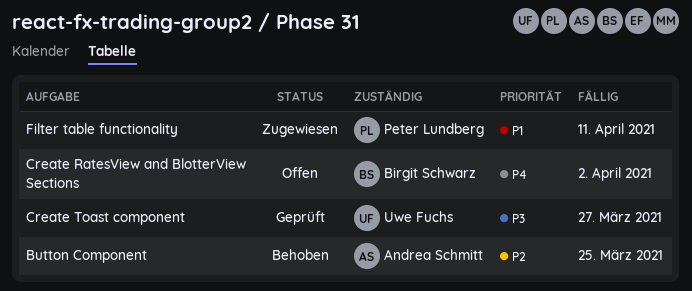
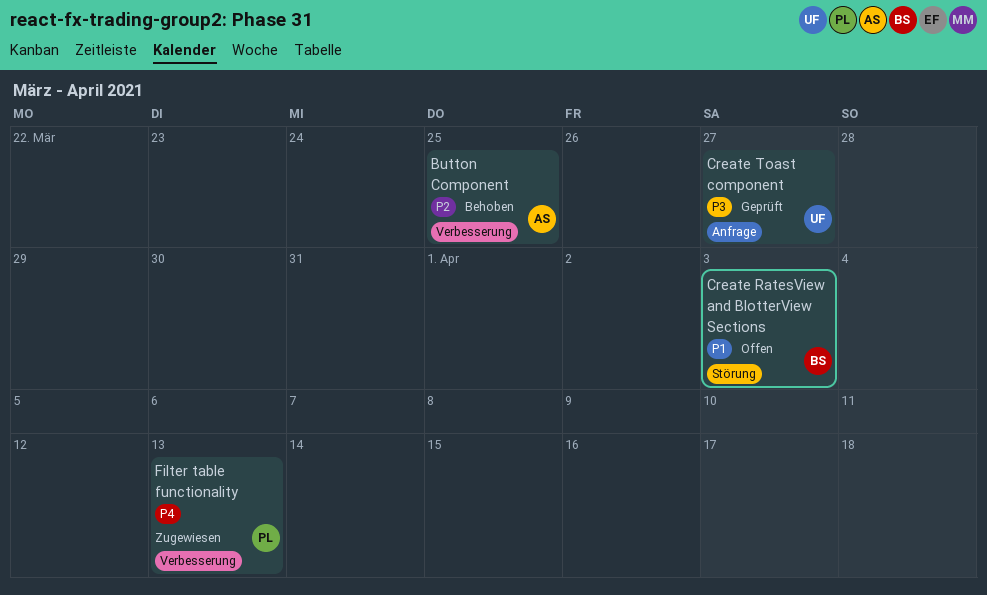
Create RatesView and BlotterView Sections, priority: P4 -> P1
Create RatesView and BlotterView Sections, due: Apr 2 -> Apr 3
Filter table functionality, priority: P1 -> P4
Filter table functionality, due: Apr 11 -> Apr 13

